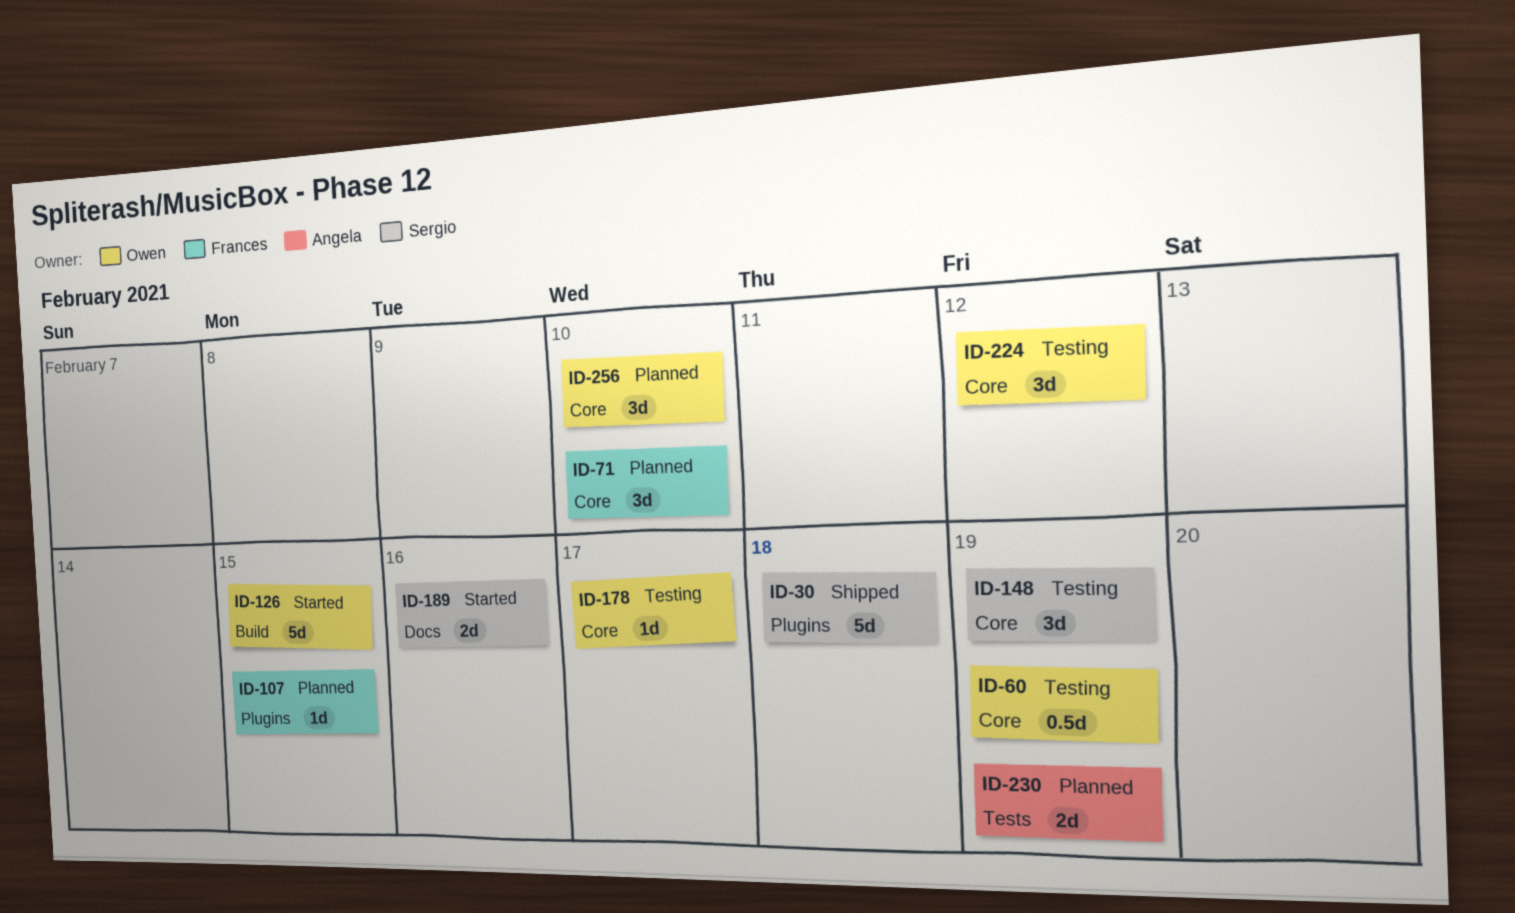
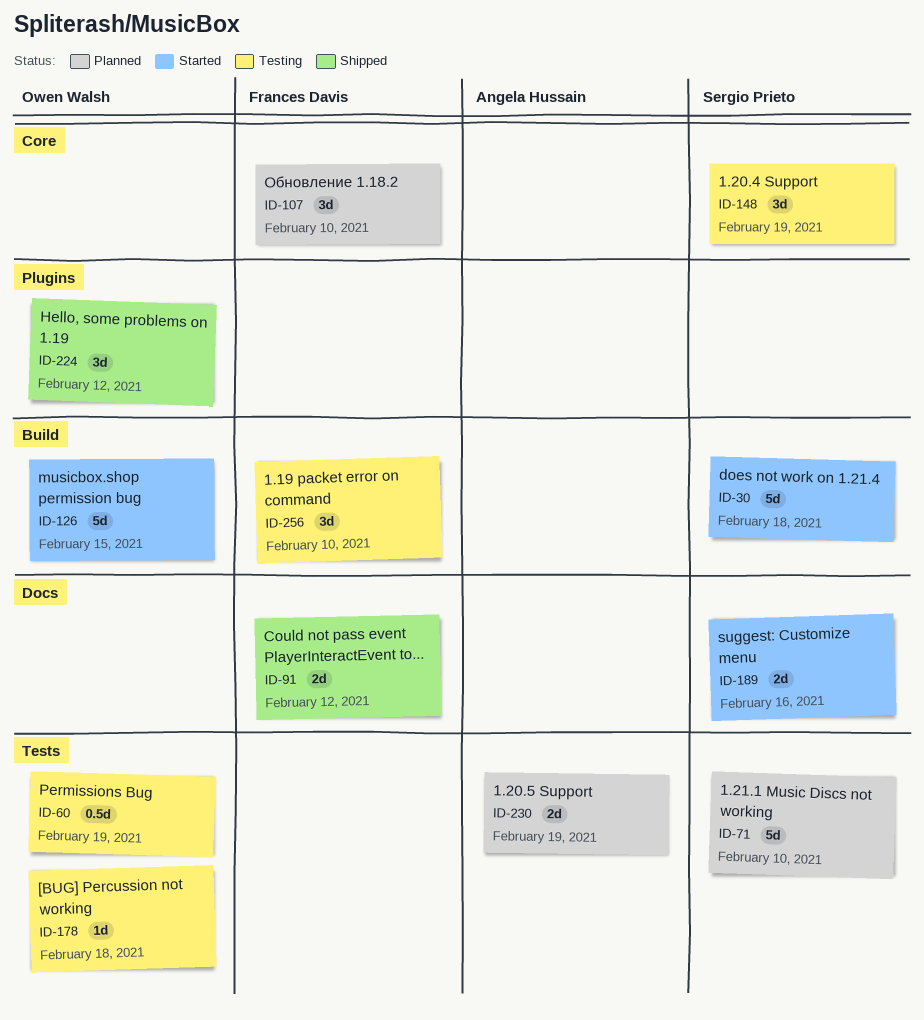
ID-30, status: Shipped -> Started
ID-30, label: Plugins -> Build
ID-60, label: Core -> Tests
ID-71, owner: Frances Davis -> Sergio Prieto
ID-71, label: Core -> Tests
ID-71, estimate: 3d -> 5d
ID-91: none -> present
ID-107, label: Plugins -> Core
ID-107, estimate: 1d -> 3d
ID-107, due: Feb 15 -> Feb 10
ID-178, label: Core -> Tests
ID-178, due: Feb 17 -> Feb 18
ID-224, status: Testing -> Shipped
ID-224, label: Core -> Plugins
ID-256, status: Planned -> Testing
ID-256, owner: Owen Walsh -> Frances Davis
ID-256, label: Core -> Build

